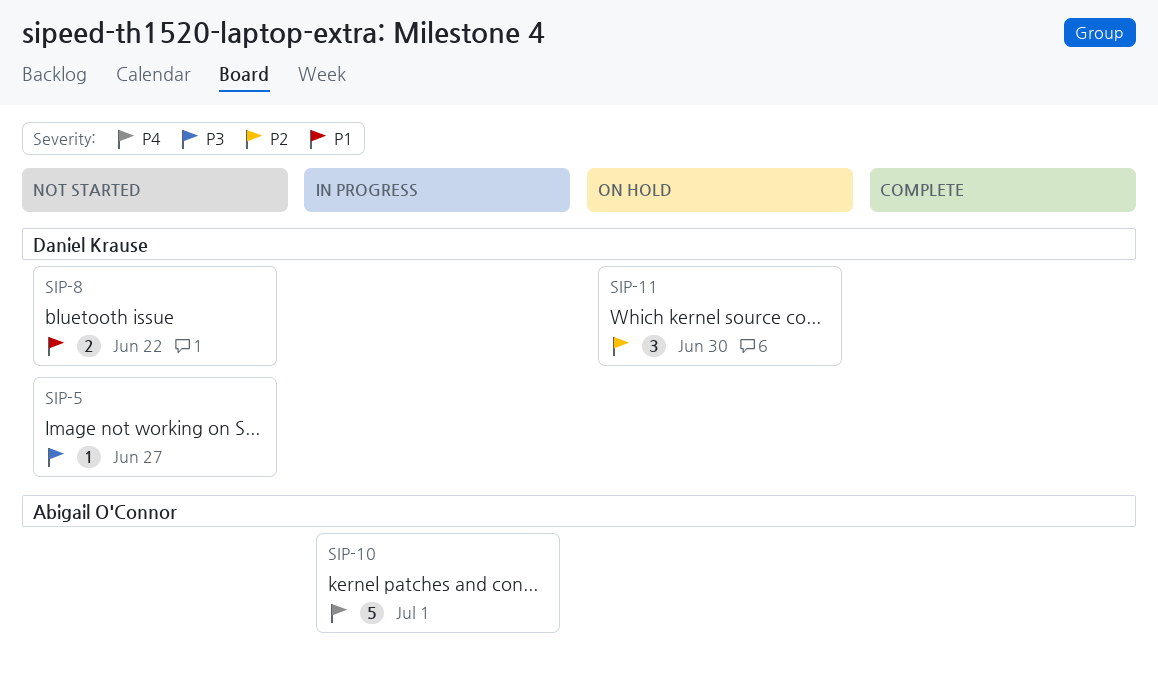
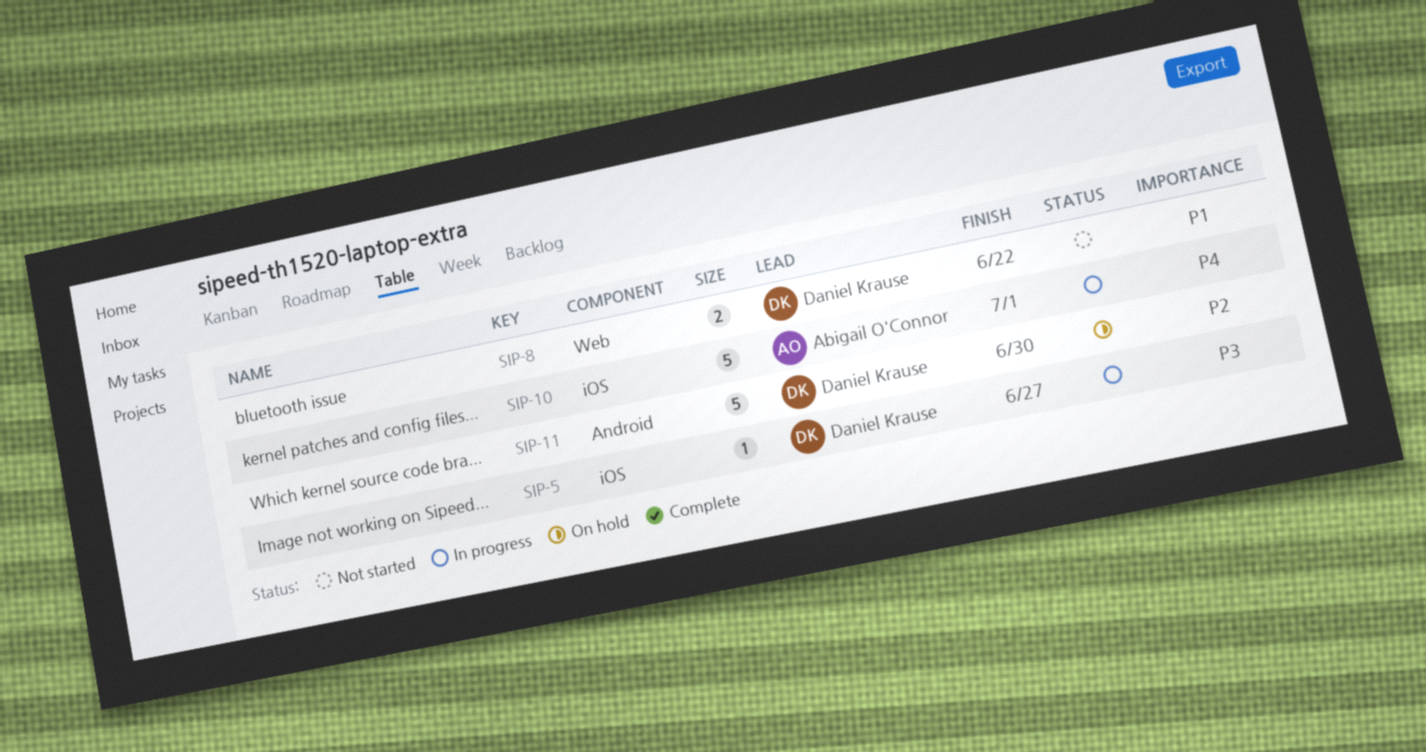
SIP-5, status: Not started -> In progress
SIP-11, estimate: 3 -> 5

